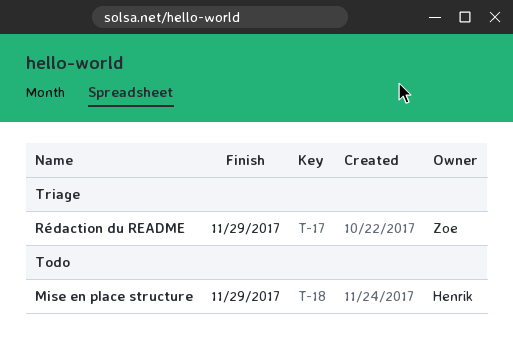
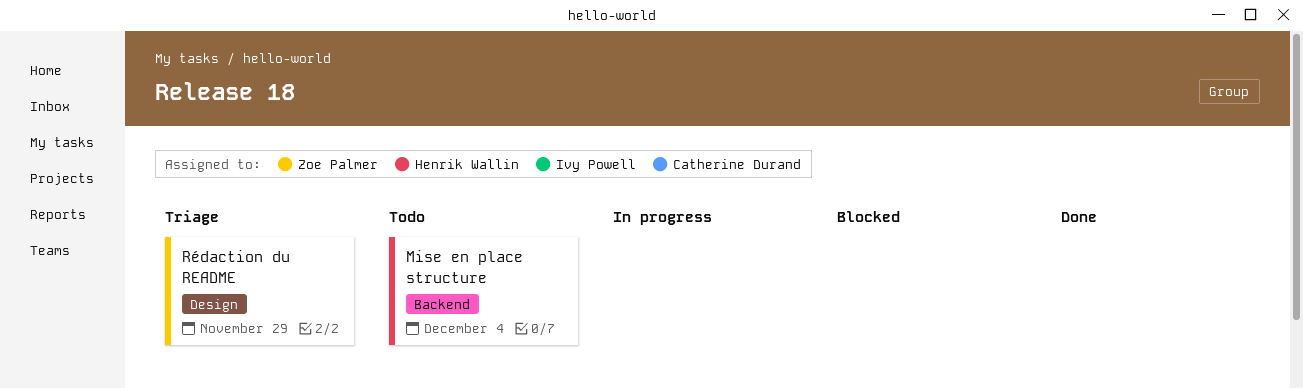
Mise en place structure, due: Nov 29 -> Dec 4

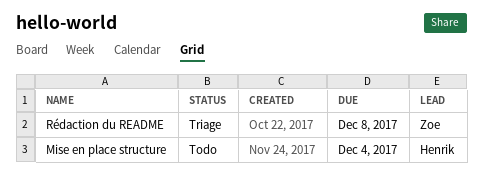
Rédaction du README, due: Nov 29 -> Dec 8

